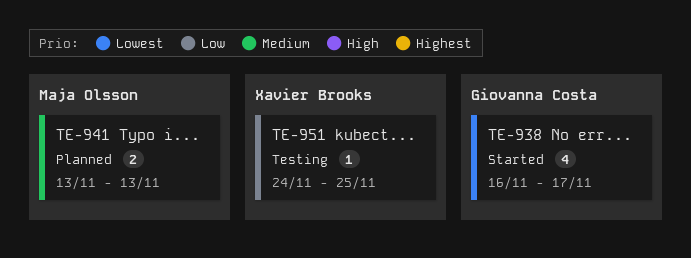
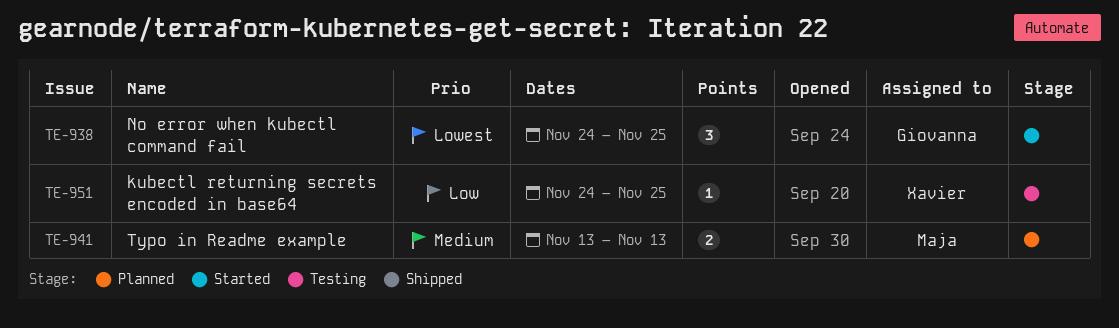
TE-938, estimate: 4 -> 3
TE-938, start: Nov 16 -> Nov 24
TE-938, due: Nov 17 -> Nov 25

